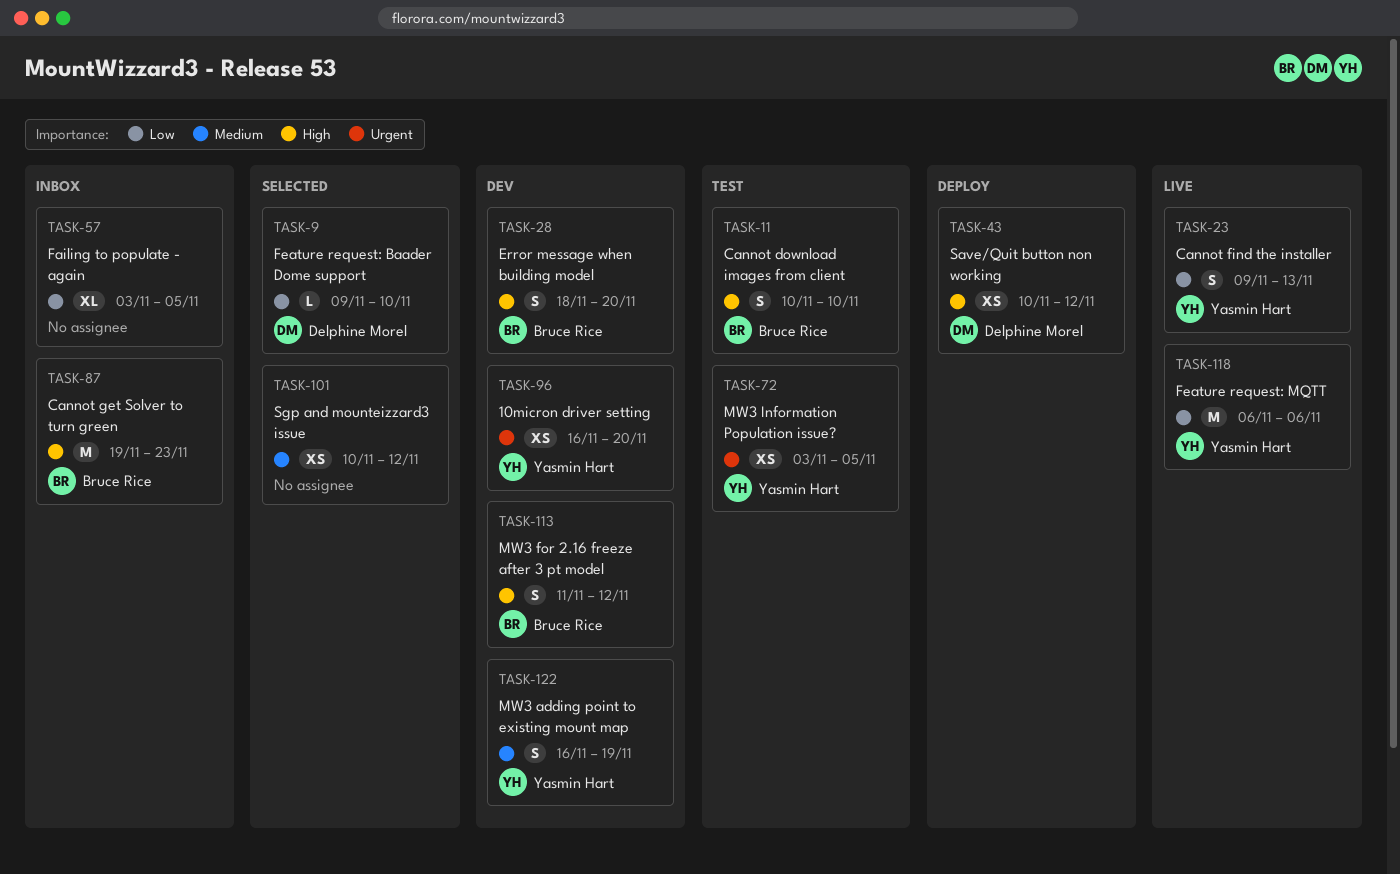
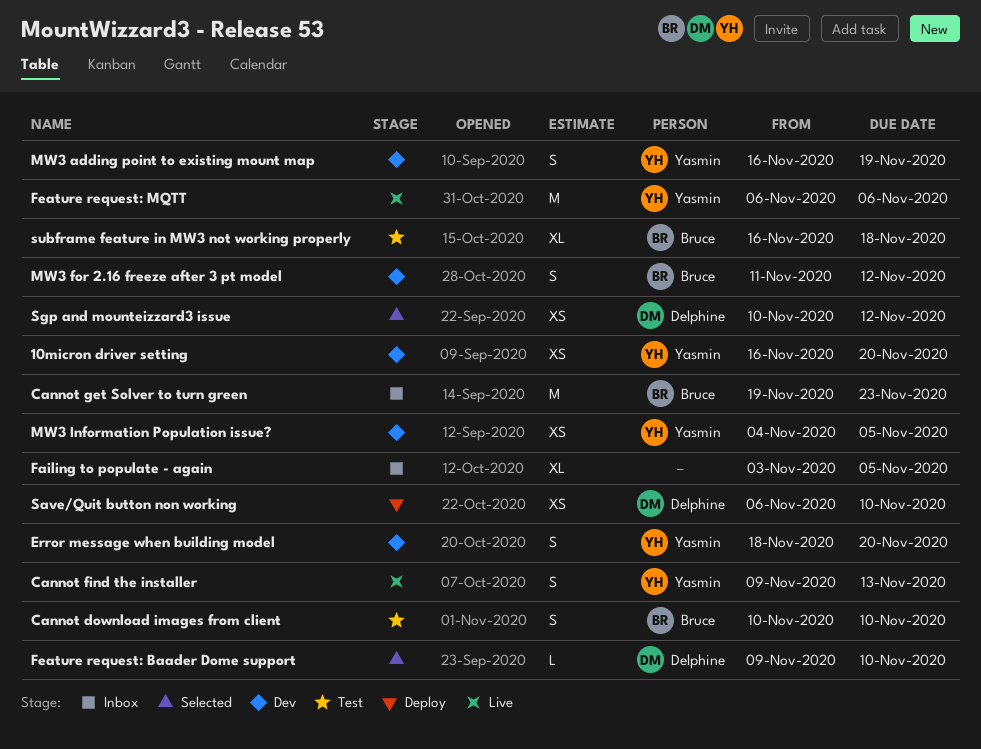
Error message when building model, owner: Bruce Rice -> Yasmin Hart
MW3 Information Population issue?, status: Test -> Dev
MW3 Information Population issue?, start: Nov 3 -> Nov 4
Save/Quit button non working, start: Nov 10 -> Nov 6
Save/Quit button non working, due: Nov 12 -> Nov 10
Sgp and mounteizzard3 issue, owner: none -> Delphine Morel
subframe feature in MW3 not working properly: none -> present

